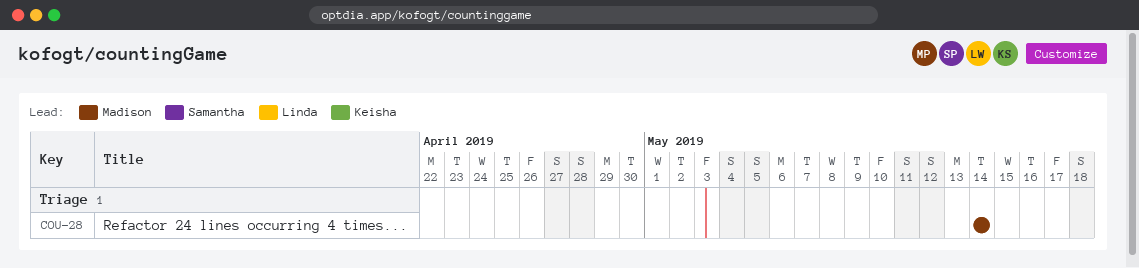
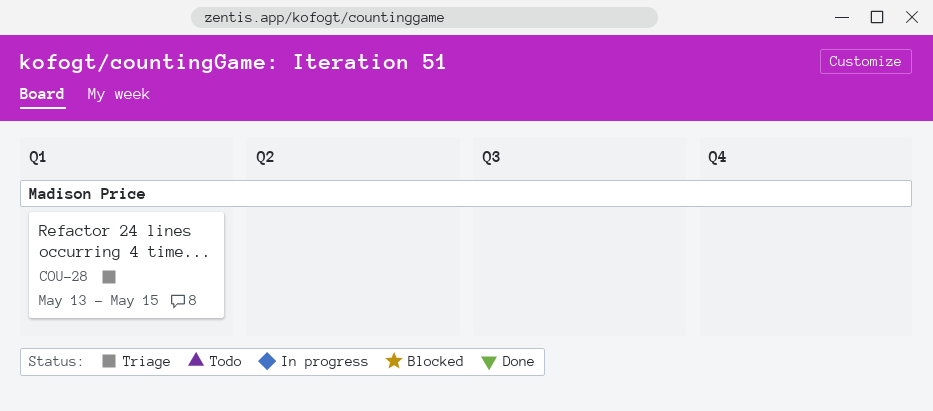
COU-28, start: May 14 -> May 13
COU-28, due: May 14 -> May 15

